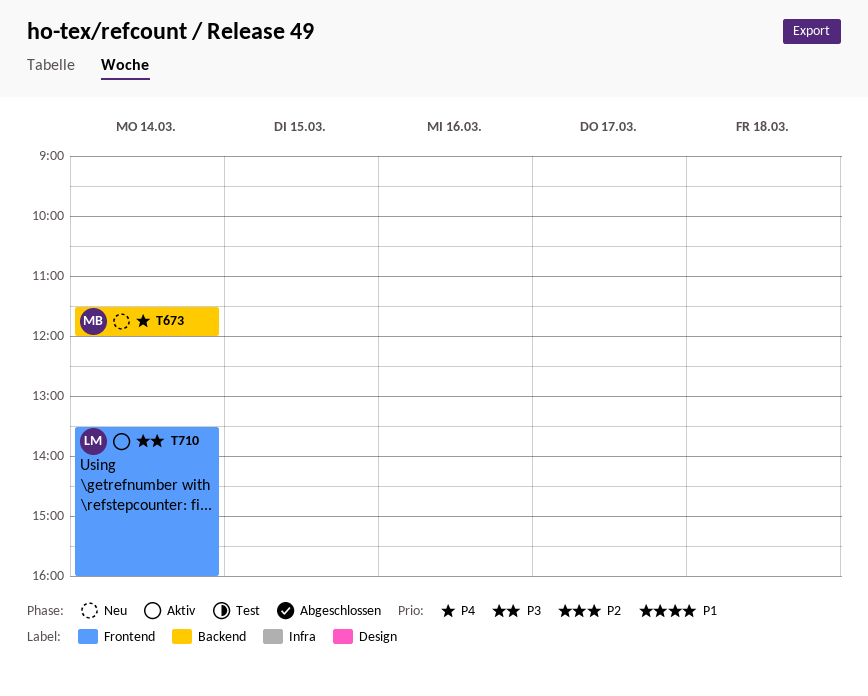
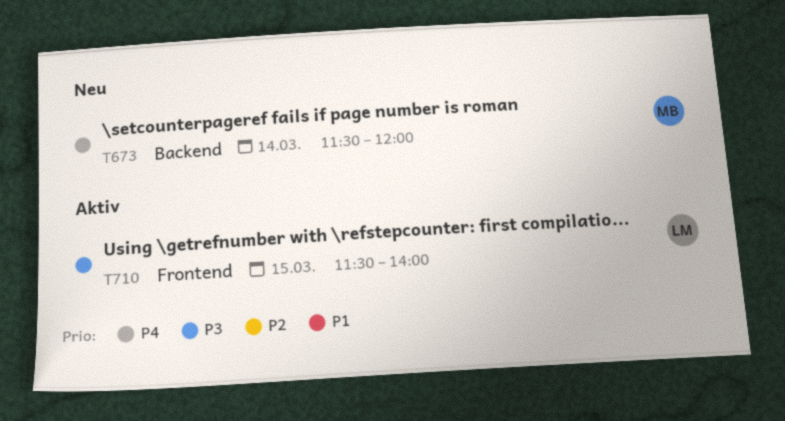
T710, day: Mar 14 -> Mar 15
T710, begins: 13:30 -> 11:30
T710, ends: 16:00 -> 14:00

